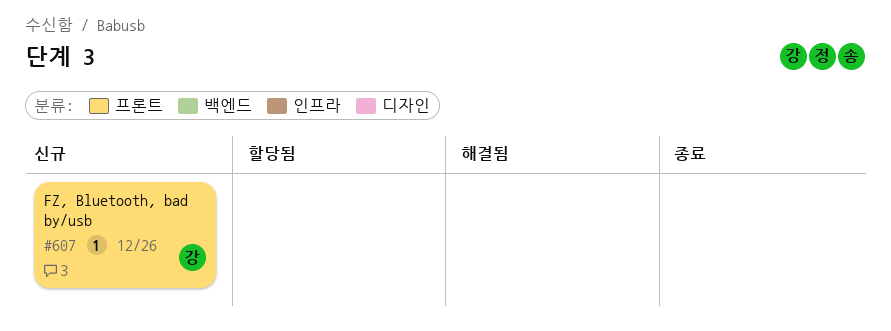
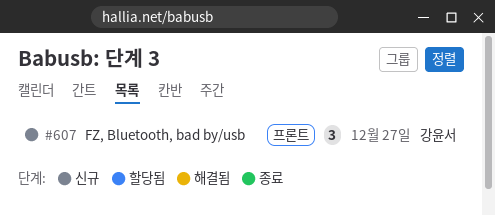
#607, estimate: 1 -> 3
#607, due: Dec 26 -> Dec 27

